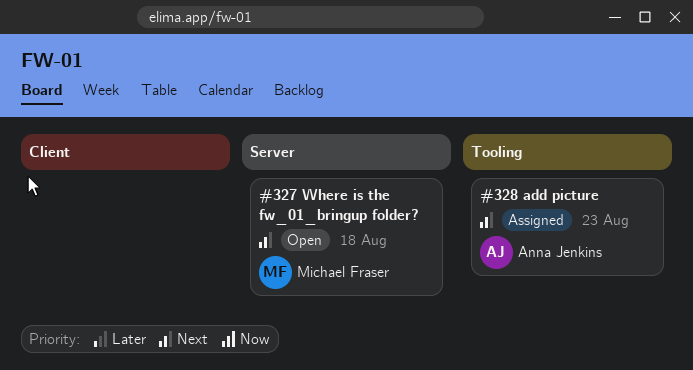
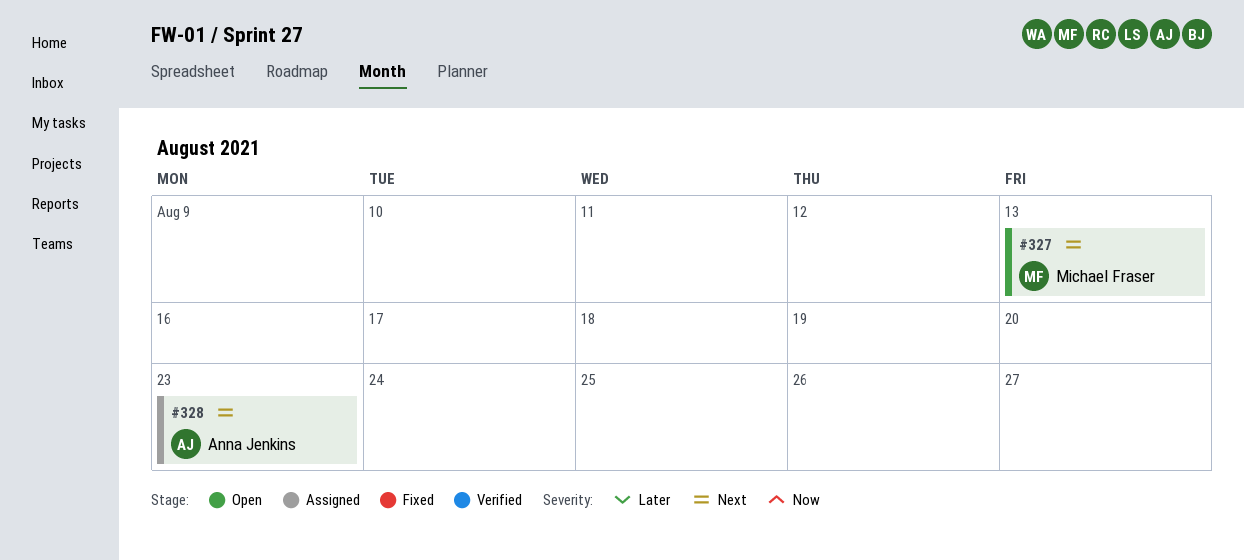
#327, due: Aug 18 -> Aug 13

